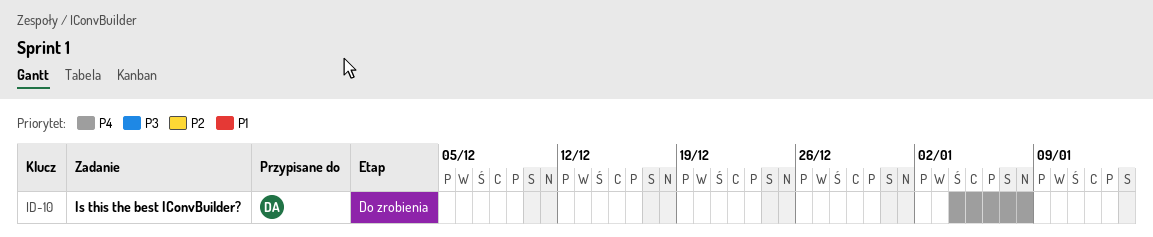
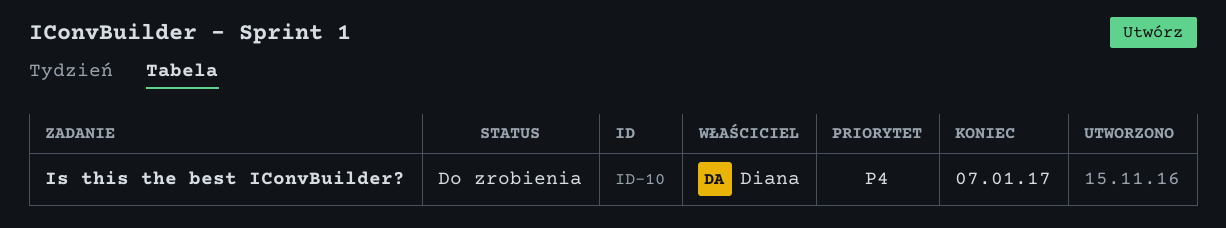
ID-10, due: Jan 8 -> Jan 7

